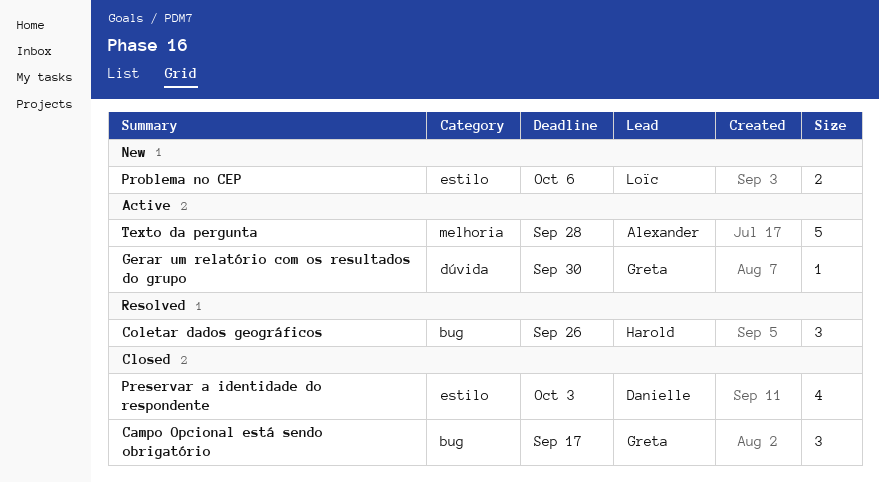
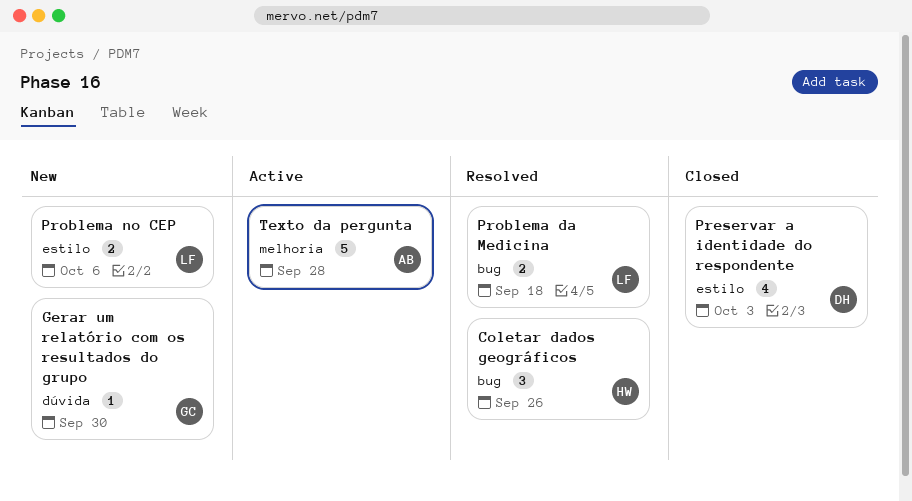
Campo Opcional está sendo obrigatório: present -> none
Gerar um relatório com os resultados do grupo, status: Active -> New
Problema da Medicina: none -> present

